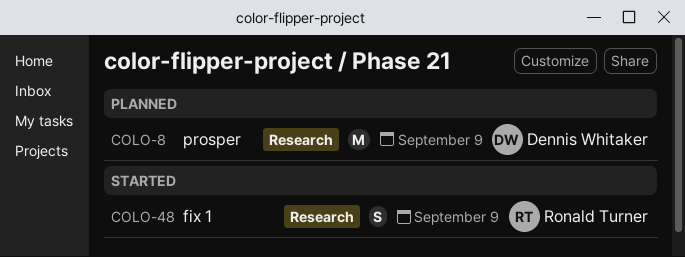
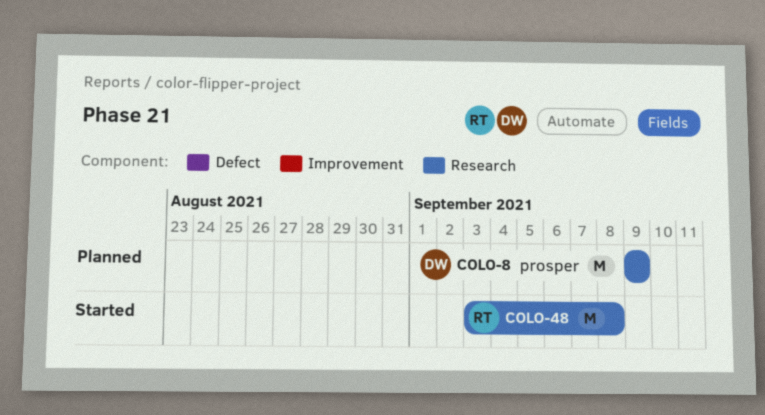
COLO-48, estimate: S -> M
COLO-48, due: Sep 9 -> Sep 8

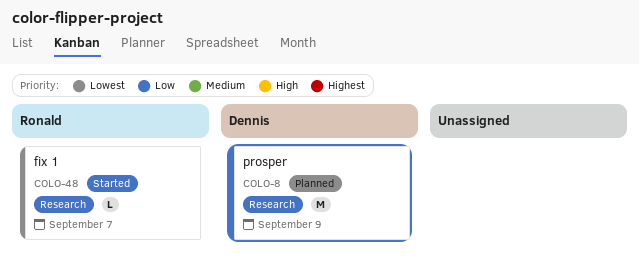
COLO-48, estimate: M -> L
COLO-48, due: Sep 8 -> Sep 7

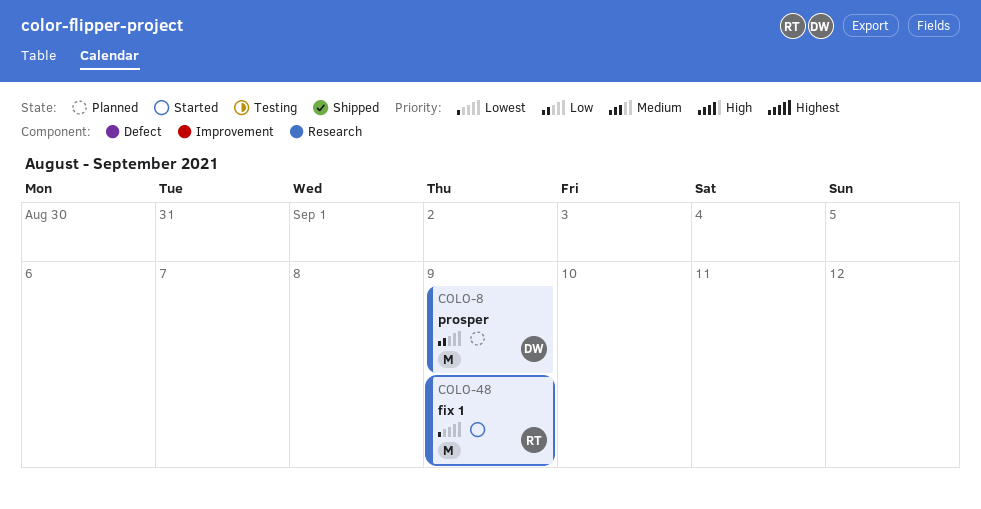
COLO-48, estimate: L -> M
COLO-48, due: Sep 7 -> Sep 9

